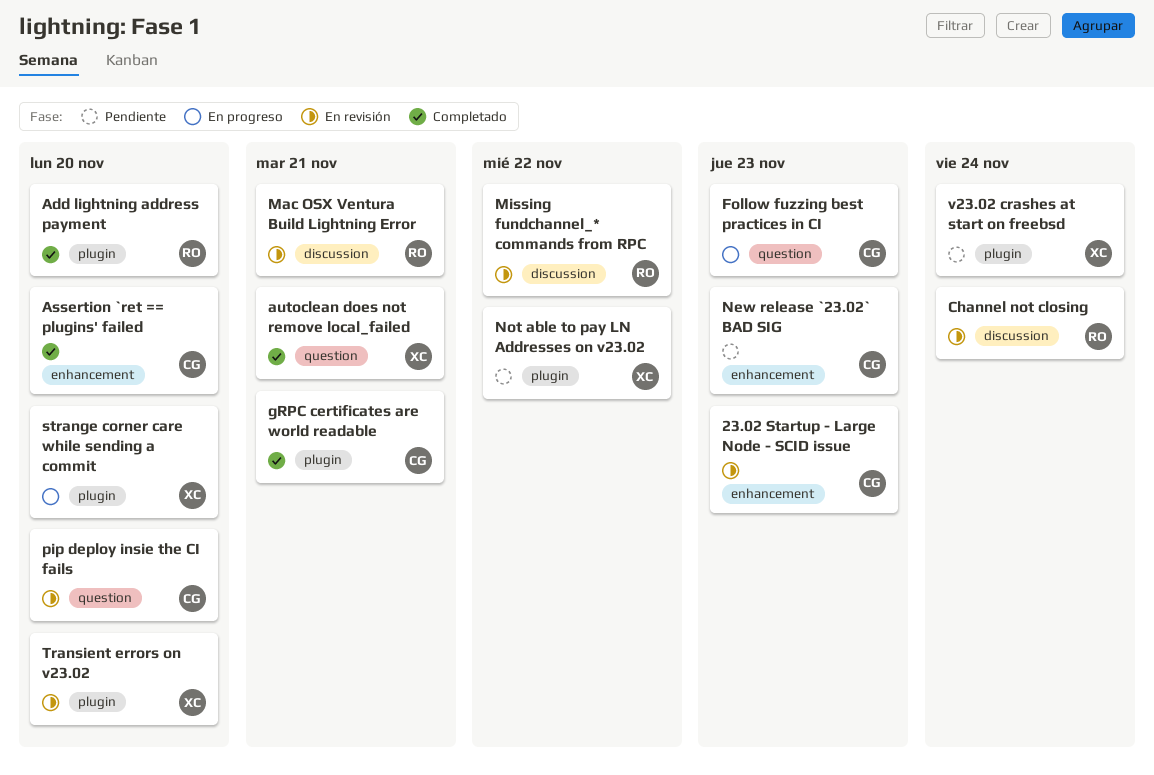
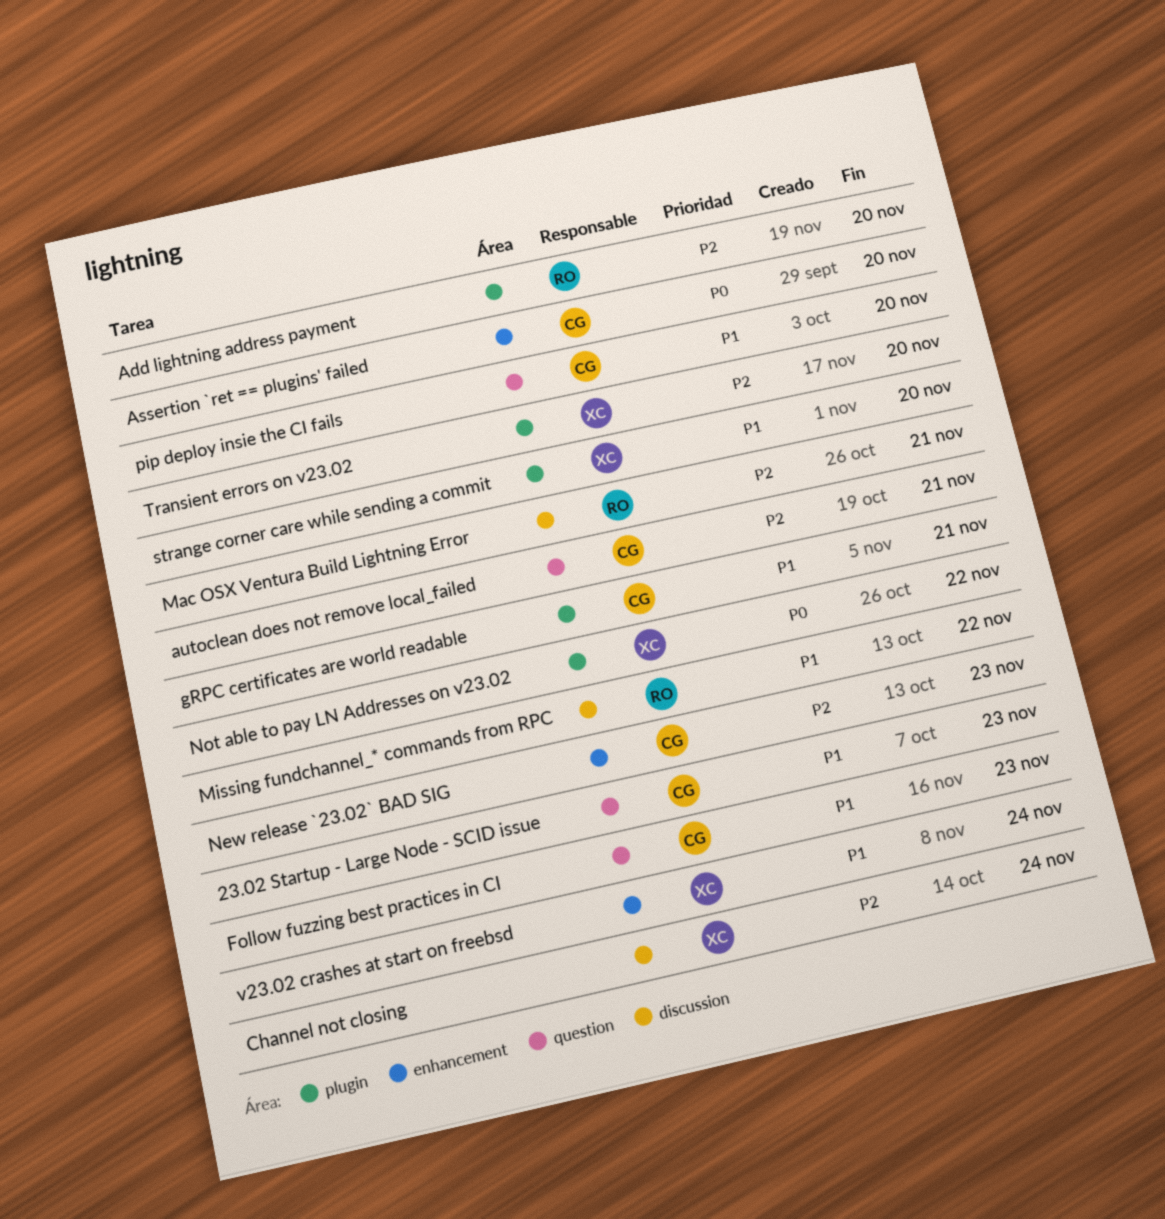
23.02 Startup - Large Node - SCID issue, label: enhancement -> question
autoclean does not remove local_failed, owner: XC -> CG
Channel not closing, owner: RO -> XC
v23.02 crashes at start on freebsd, label: plugin -> enhancement

